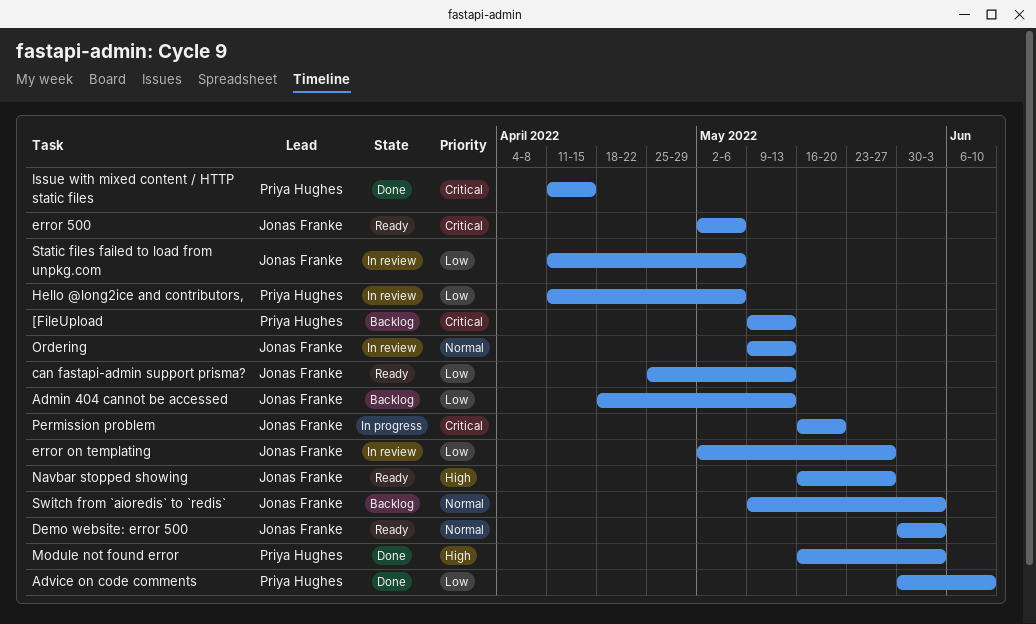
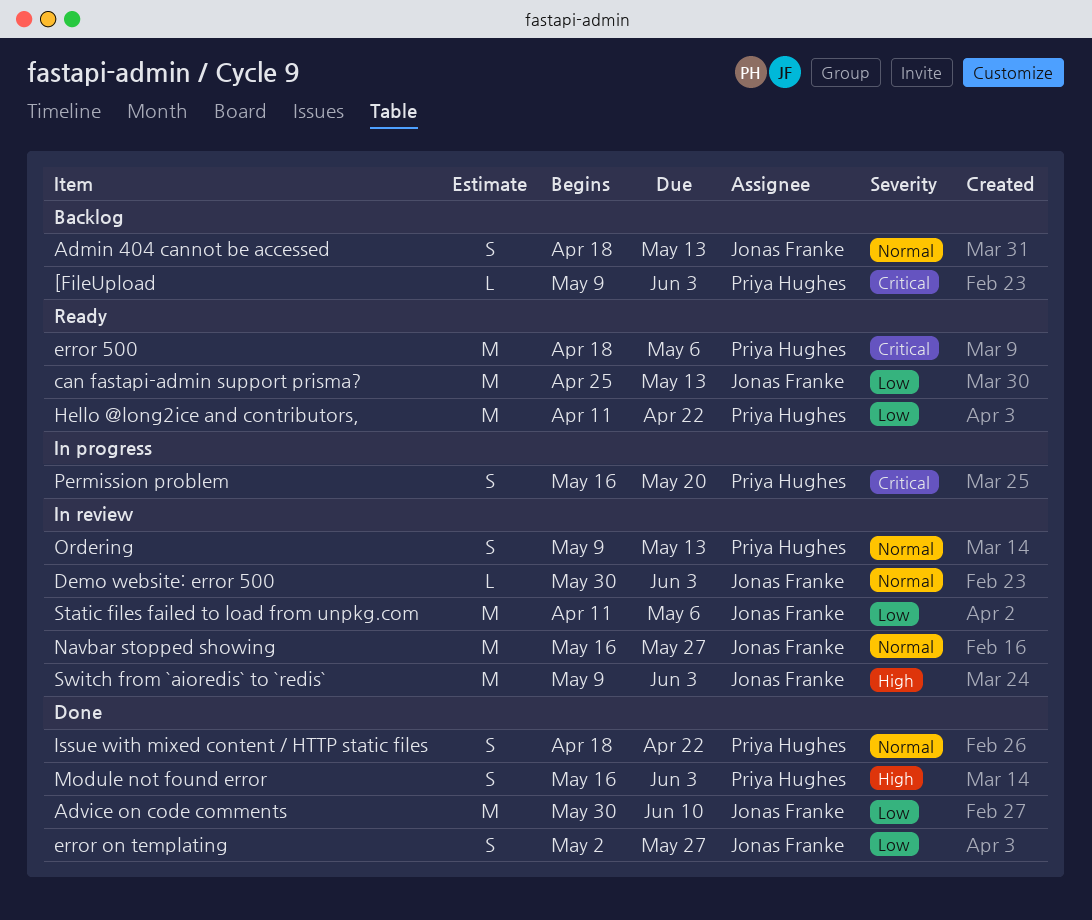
[FileUpload, due: May 13 -> Jun 3
Admin 404 cannot be accessed, priority: Low -> Normal
Advice on code comments, owner: Priya Hughes -> Jonas Franke
Demo website: error 500, status: Ready -> In review
error 500, owner: Jonas Franke -> Priya Hughes
error 500, start: May 2 -> Apr 18
error on templating, status: In review -> Done
Hello @long2ice and contributors,, status: In review -> Ready
Hello @long2ice and contributors,, due: May 6 -> Apr 22
Issue with mixed content / HTTP static files, priority: Critical -> Normal
Issue with mixed content / HTTP static files, start: Apr 11 -> Apr 18
Issue with mixed content / HTTP static files, due: Apr 15 -> Apr 22
Navbar stopped showing, status: Ready -> In review
Navbar stopped showing, priority: High -> Normal
Ordering, owner: Jonas Franke -> Priya Hughes
Permission problem, owner: Jonas Franke -> Priya Hughes
Switch from `aioredis` to `redis`, status: Backlog -> In review
Switch from `aioredis` to `redis`, priority: Normal -> High

